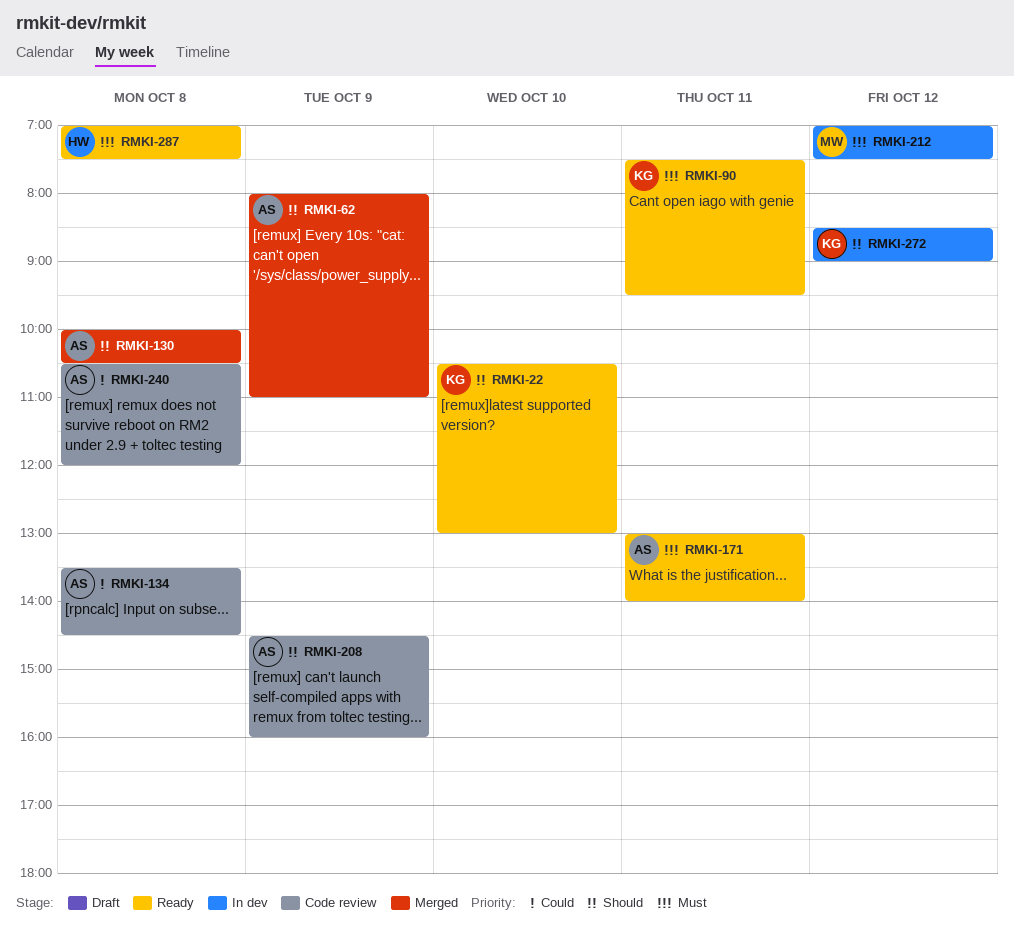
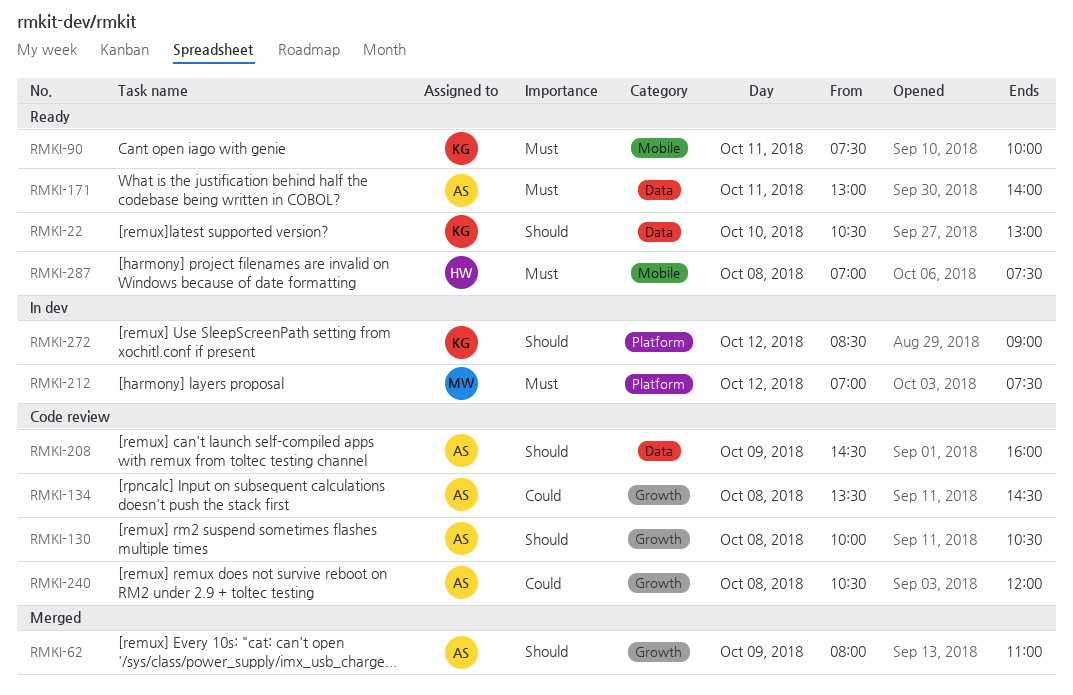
RMKI-90, ends: 09:30 -> 10:00
RMKI-130, status: Merged -> Code review

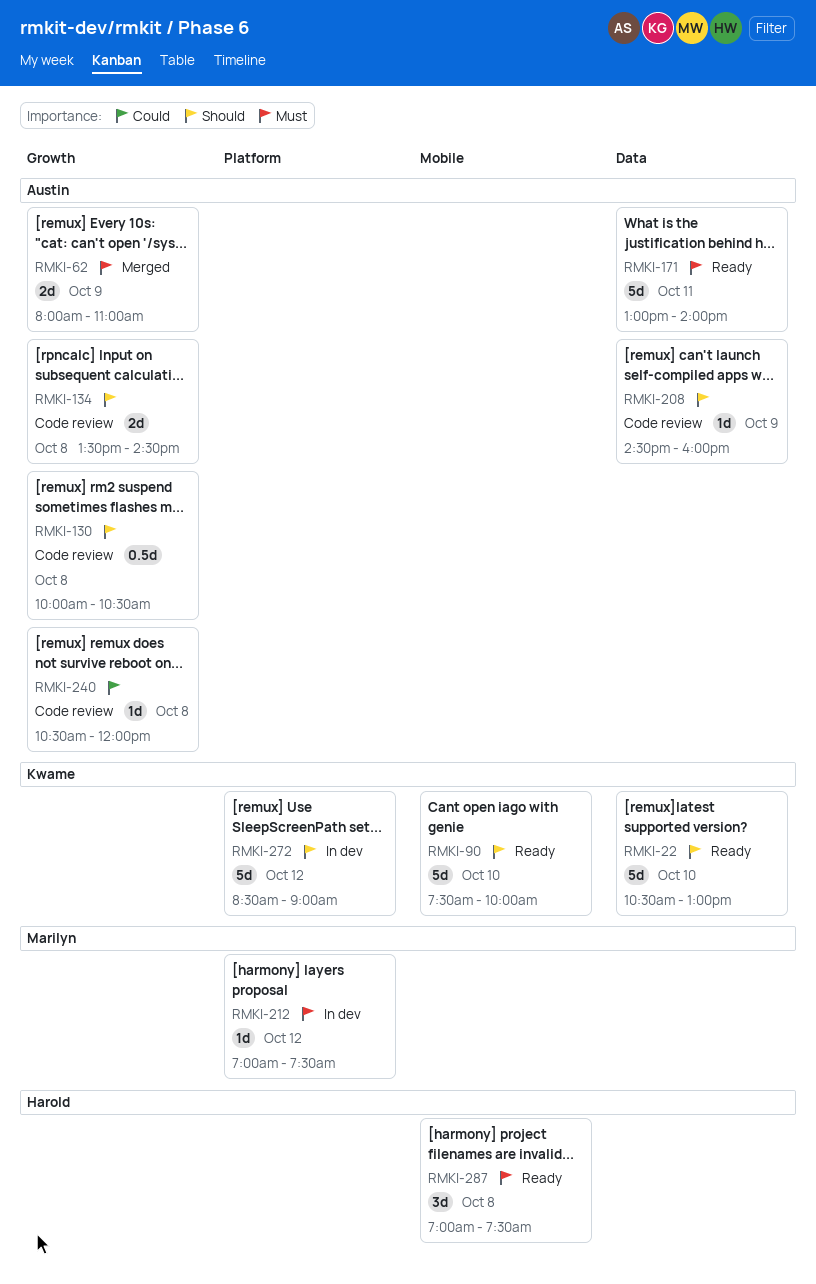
RMKI-62, priority: Should -> Must
RMKI-90, priority: Must -> Should
RMKI-90, day: Oct 11 -> Oct 10
RMKI-134, priority: Could -> Should

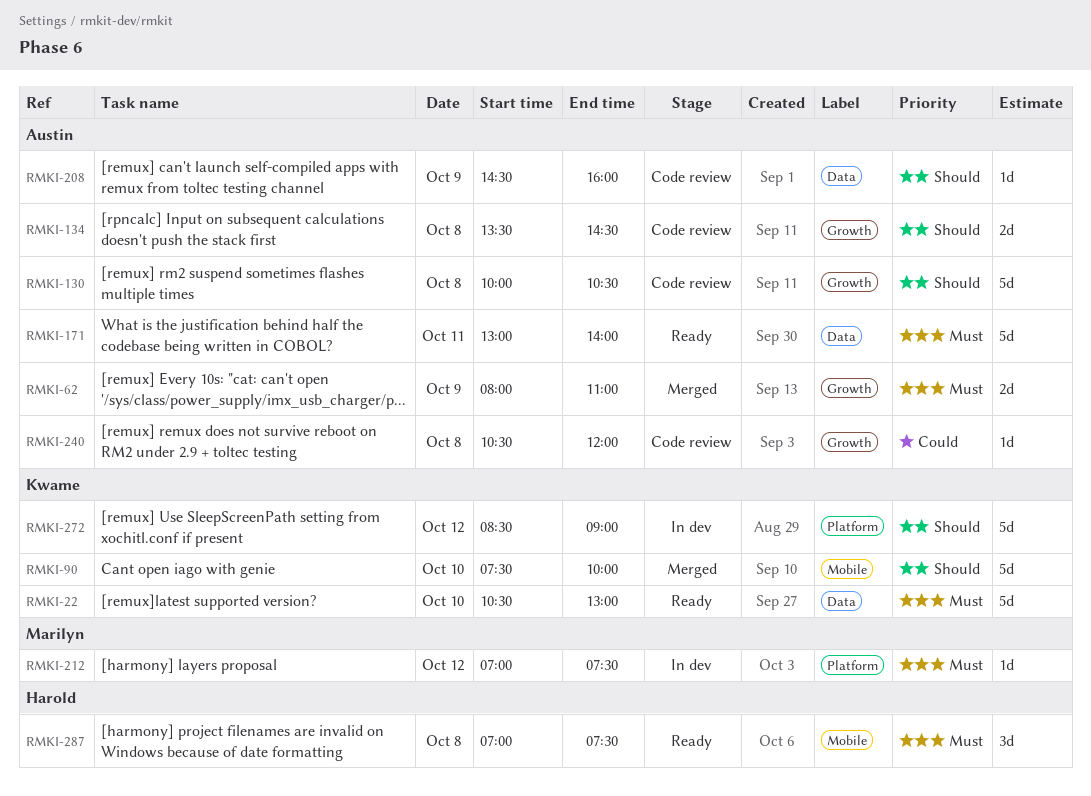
RMKI-22, priority: Should -> Must
RMKI-90, status: Ready -> Merged
RMKI-130, estimate: 0.5d -> 5d

